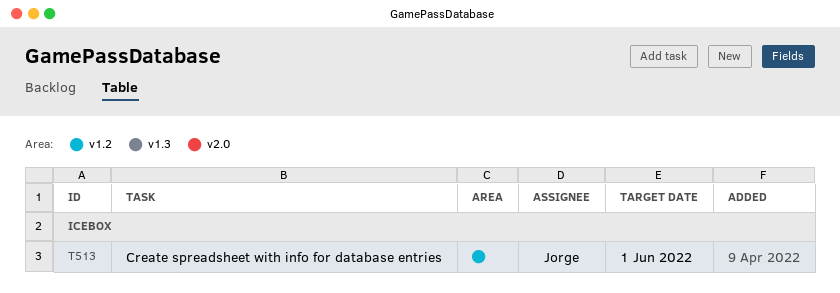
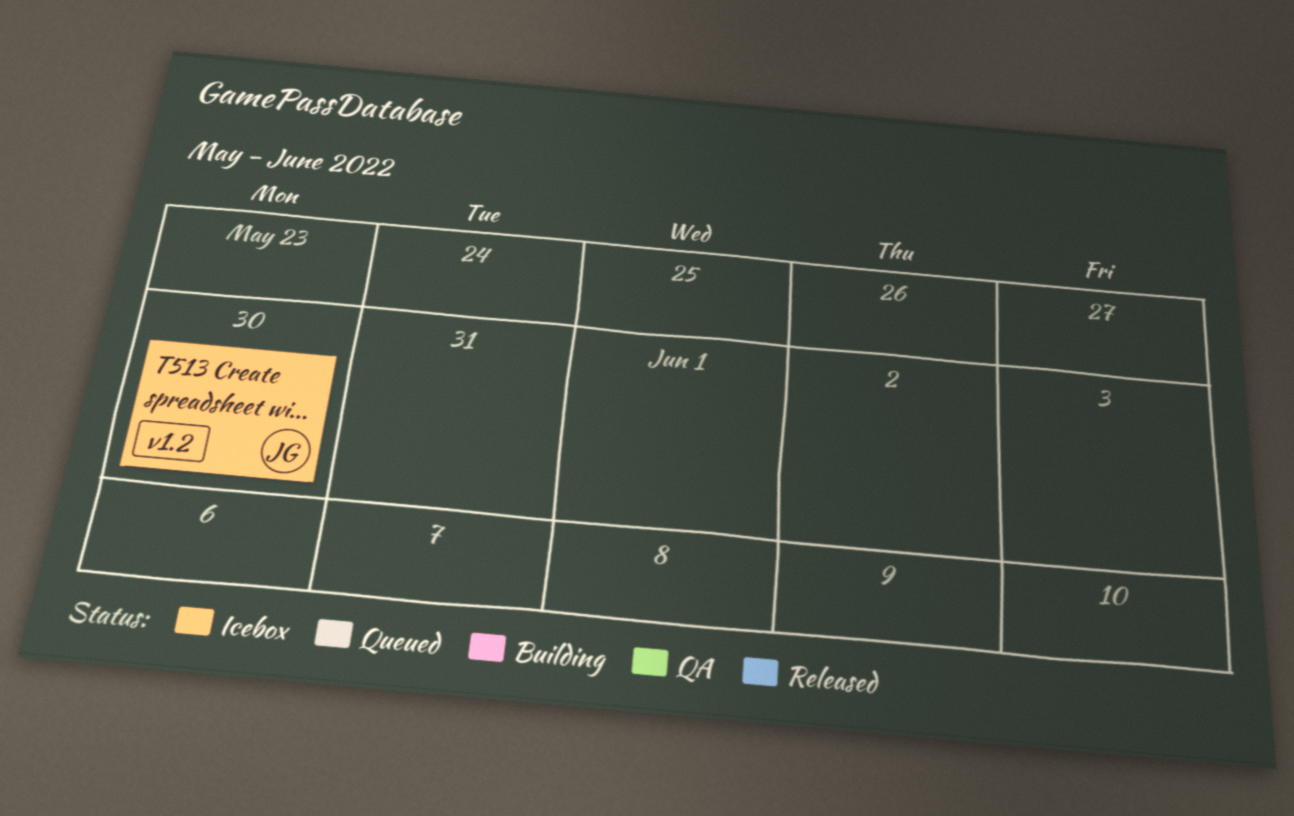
T513, due: Jun 1 -> May 30

